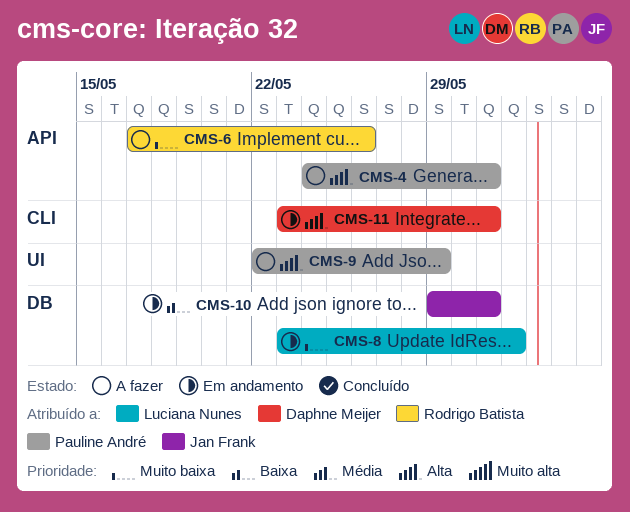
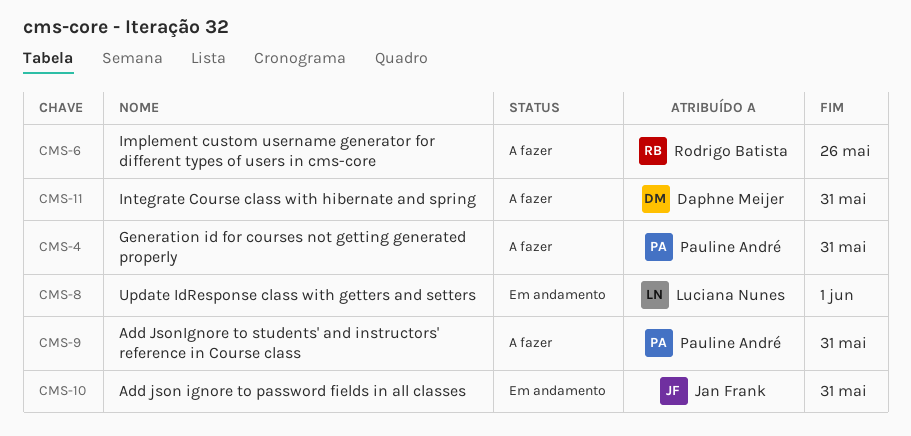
CMS-9, due: May 29 -> May 31
CMS-11, status: Em andamento -> A fazer

